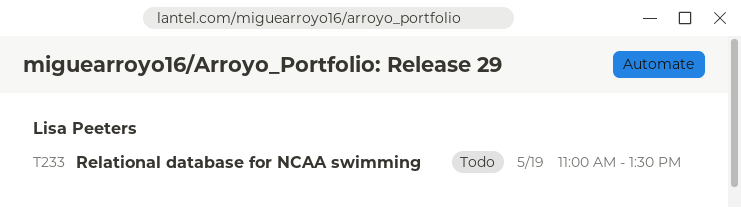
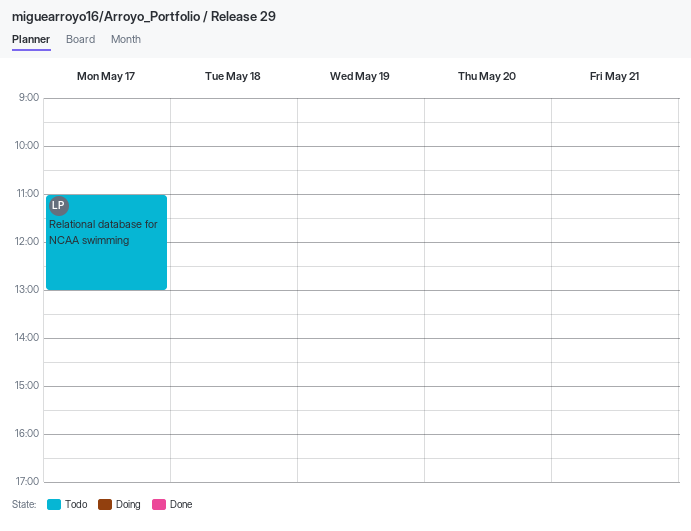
Relational database for NCAA swimming, day: May 19 -> May 17
Relational database for NCAA swimming, ends: 13:30 -> 13:00

